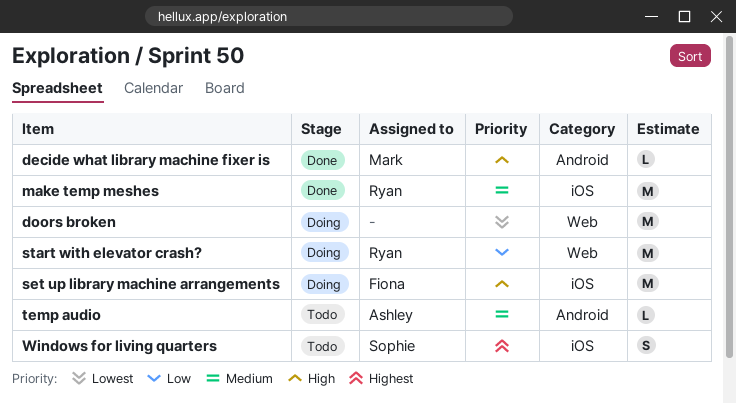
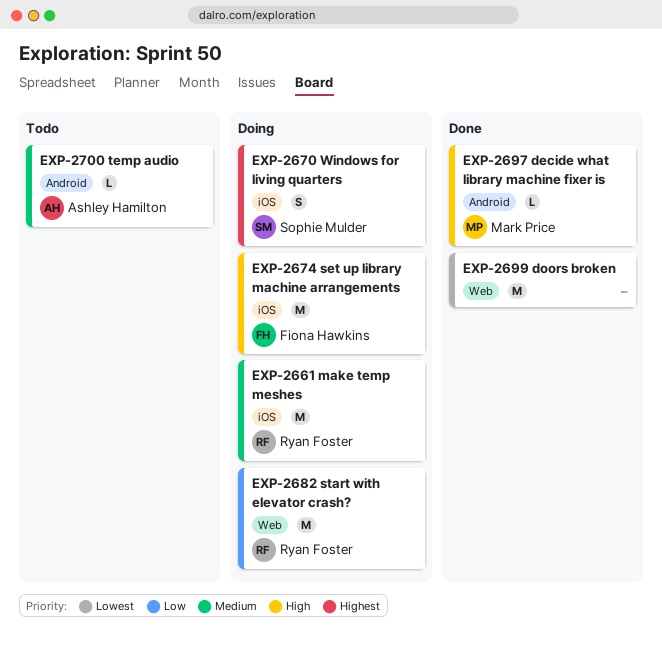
doors broken, status: Doing -> Done
make temp meshes, status: Done -> Doing
Windows for living quarters, status: Todo -> Doing

